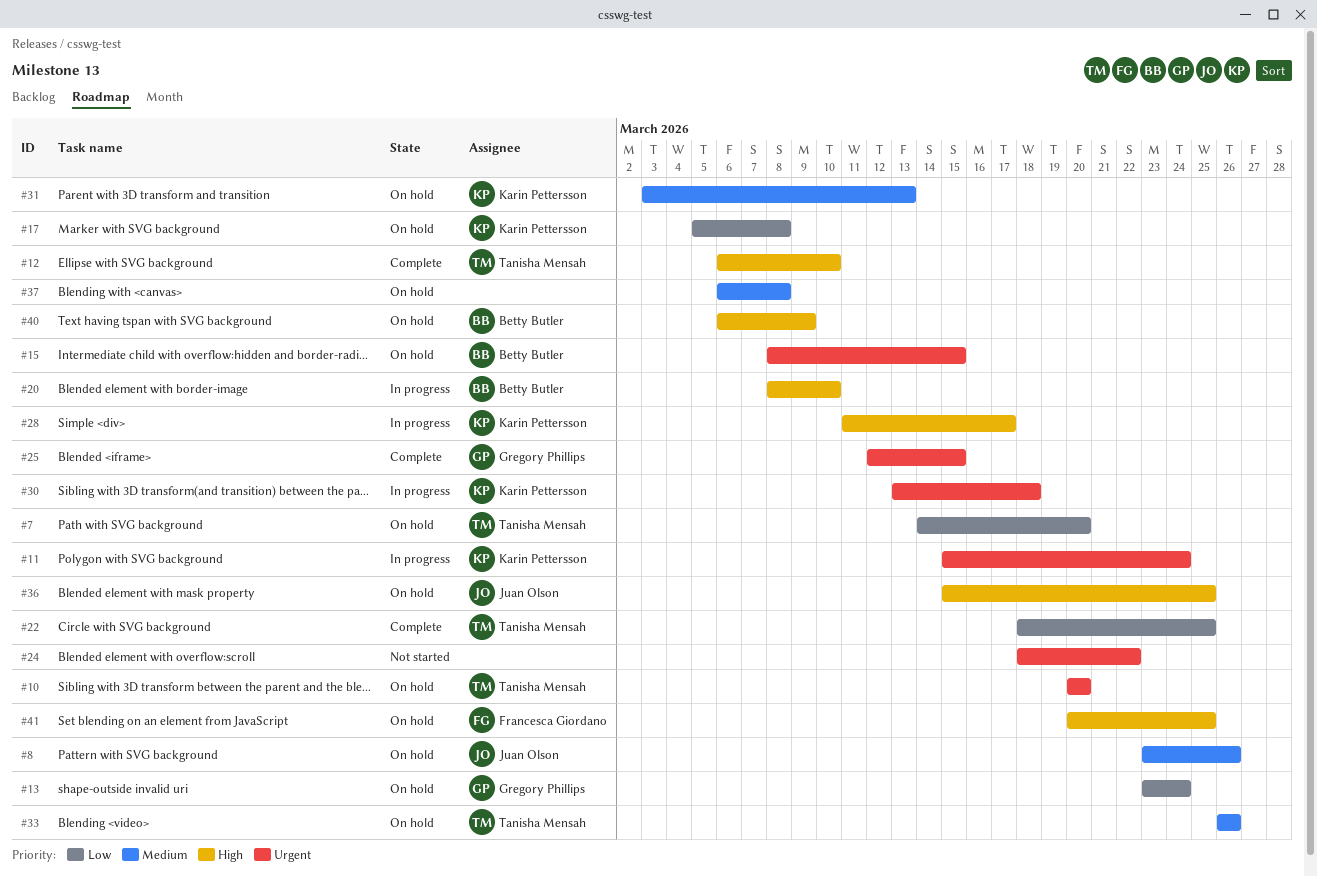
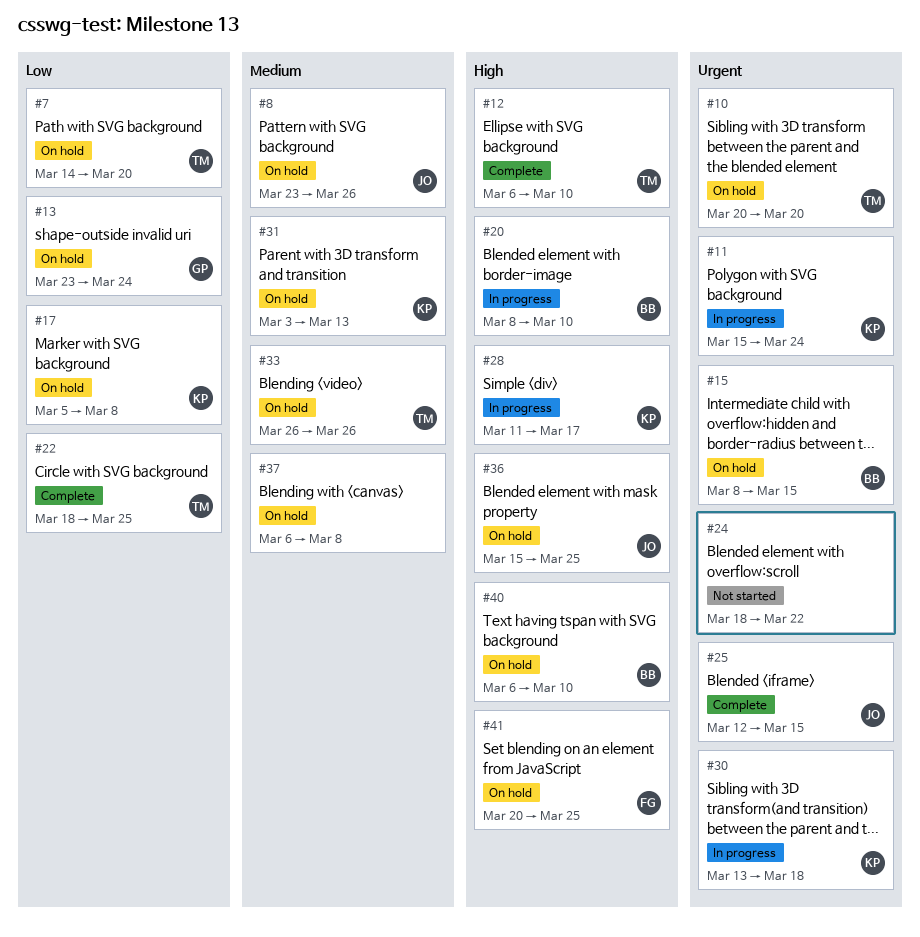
#25, owner: Gregory Phillips -> Juan Olson
#40, due: Mar 9 -> Mar 10

